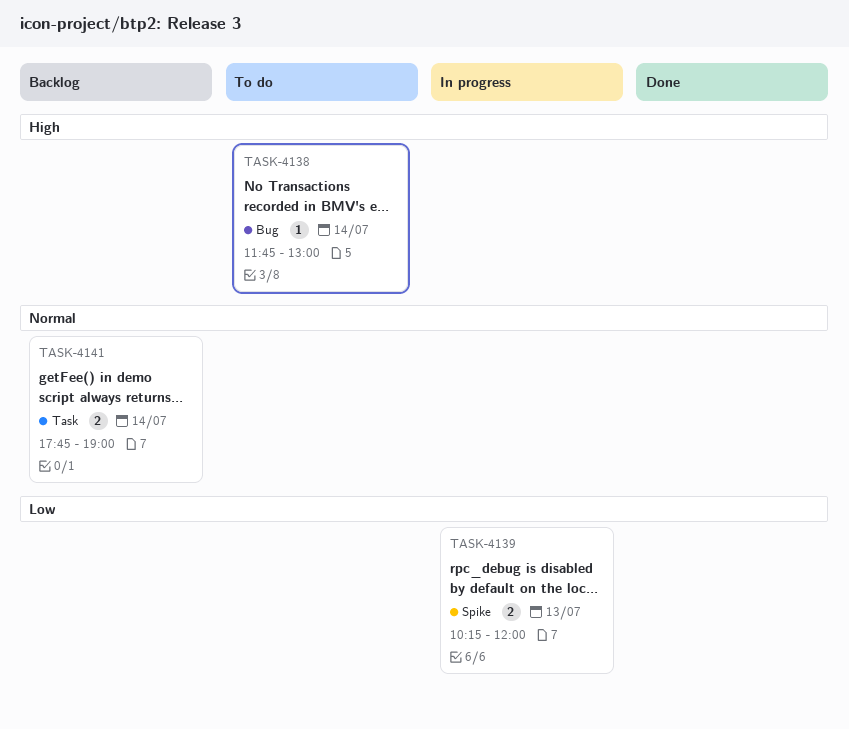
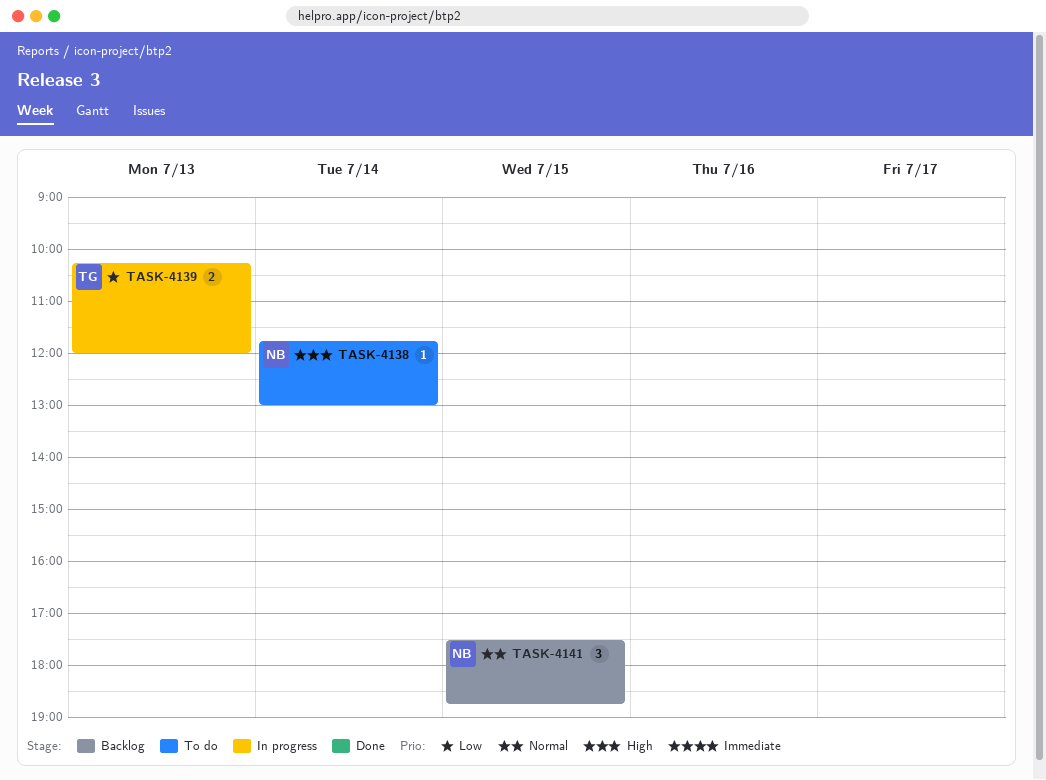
TASK-4141, estimate: 2 -> 3
TASK-4141, day: Jul 14 -> Jul 15
TASK-4141, begins: 17:45 -> 17:30
TASK-4141, ends: 19:00 -> 18:45

